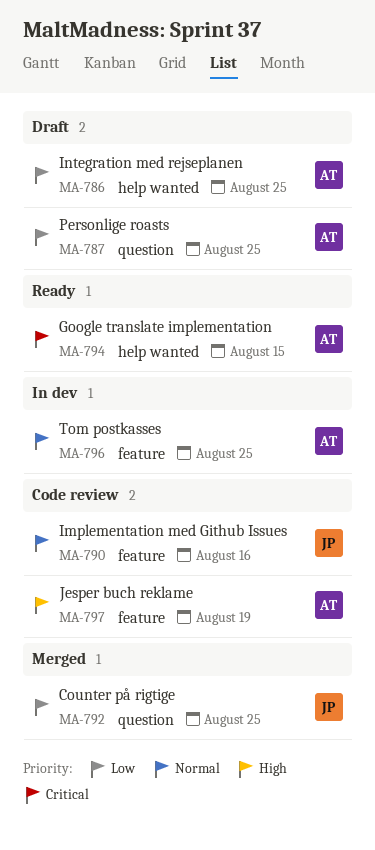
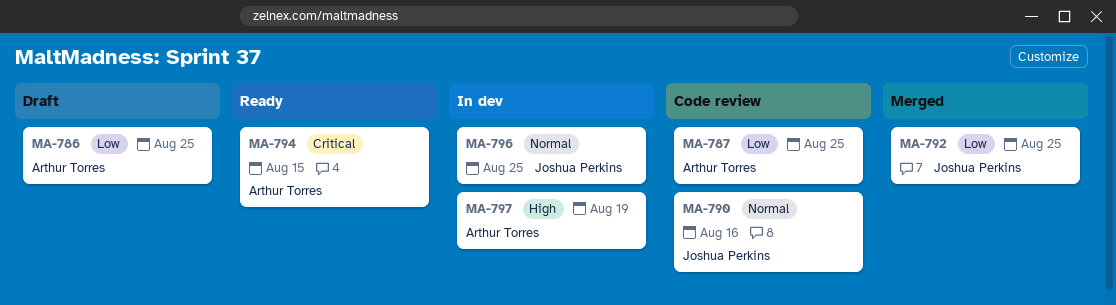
MA-787, status: Draft -> Code review
MA-796, owner: Arthur Torres -> Joshua Perkins
MA-797, status: Code review -> In dev

